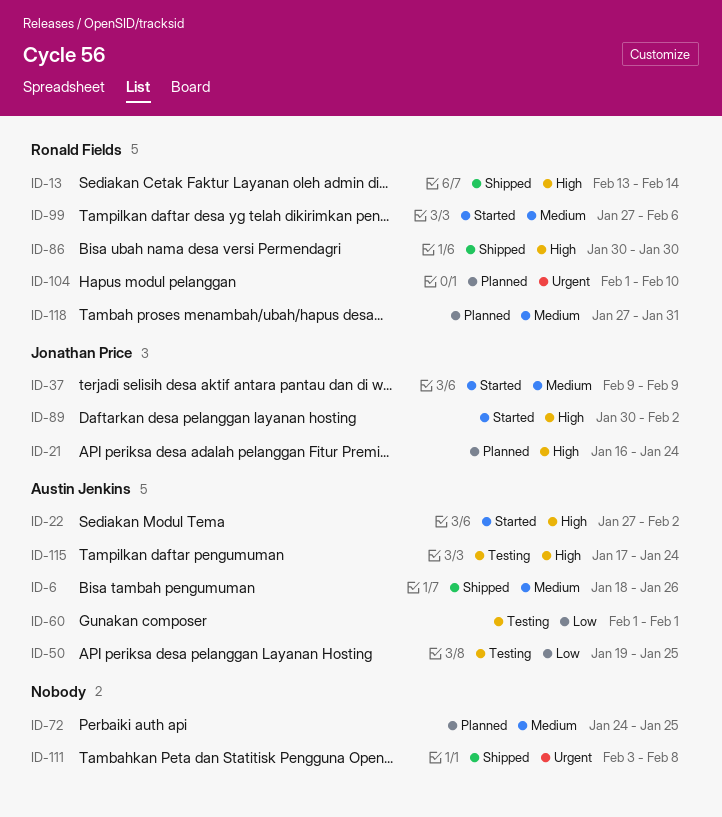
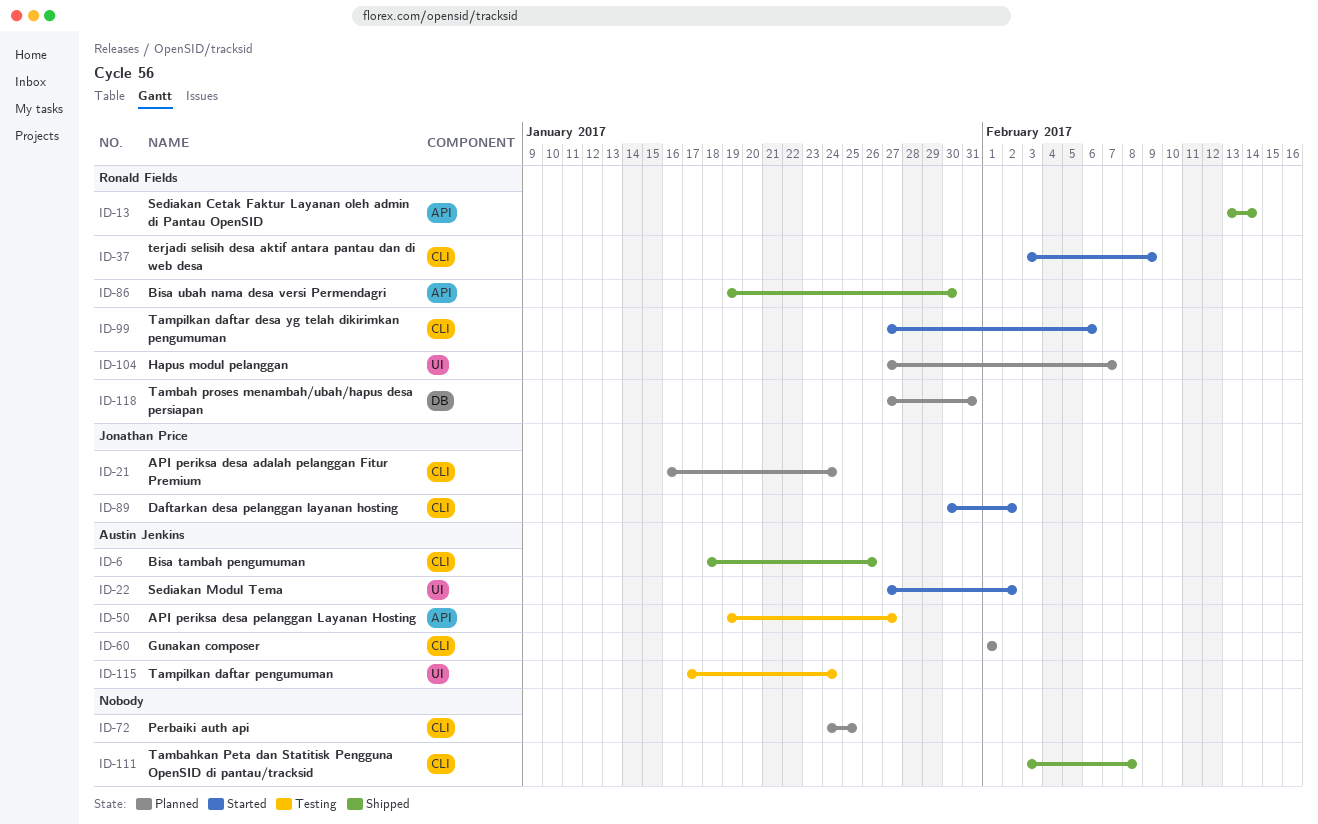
ID-37, owner: Jonathan Price -> Ronald Fields
ID-37, start: Feb 9 -> Feb 3
ID-50, due: Jan 25 -> Jan 27
ID-60, status: Testing -> Planned
ID-86, start: Jan 30 -> Jan 19
ID-104, start: Feb 1 -> Jan 27
ID-104, due: Feb 10 -> Feb 7

